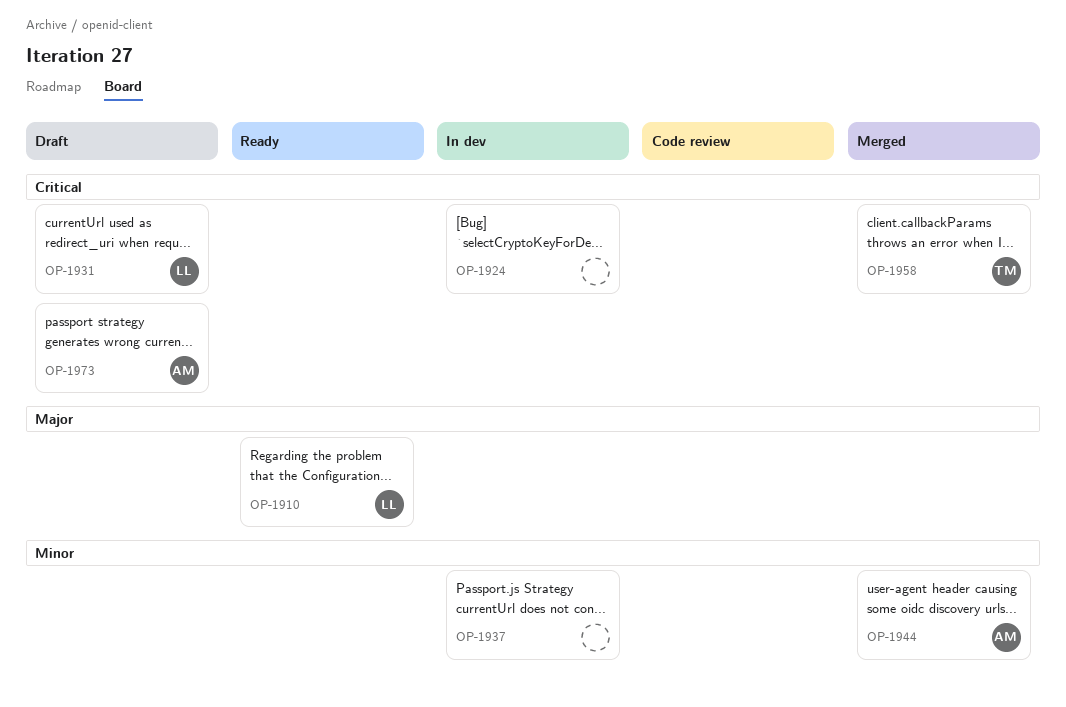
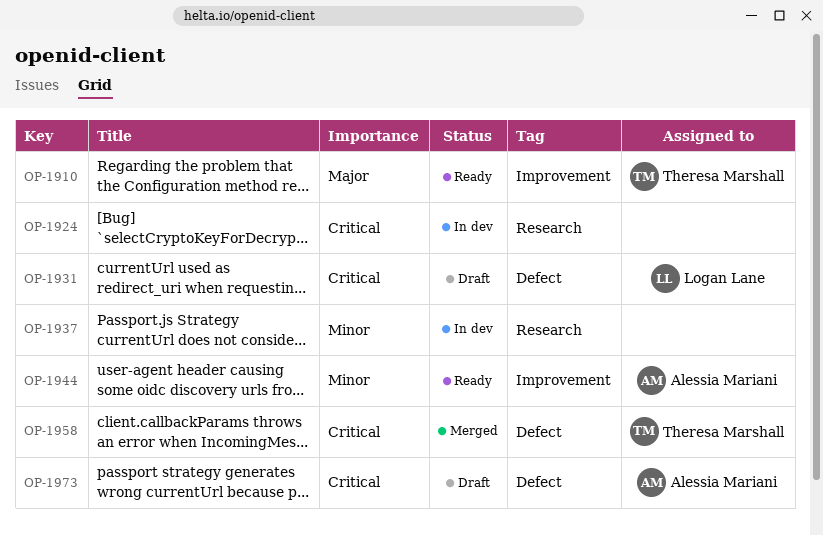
OP-1910, owner: Logan Lane -> Theresa Marshall
OP-1944, status: Merged -> Ready

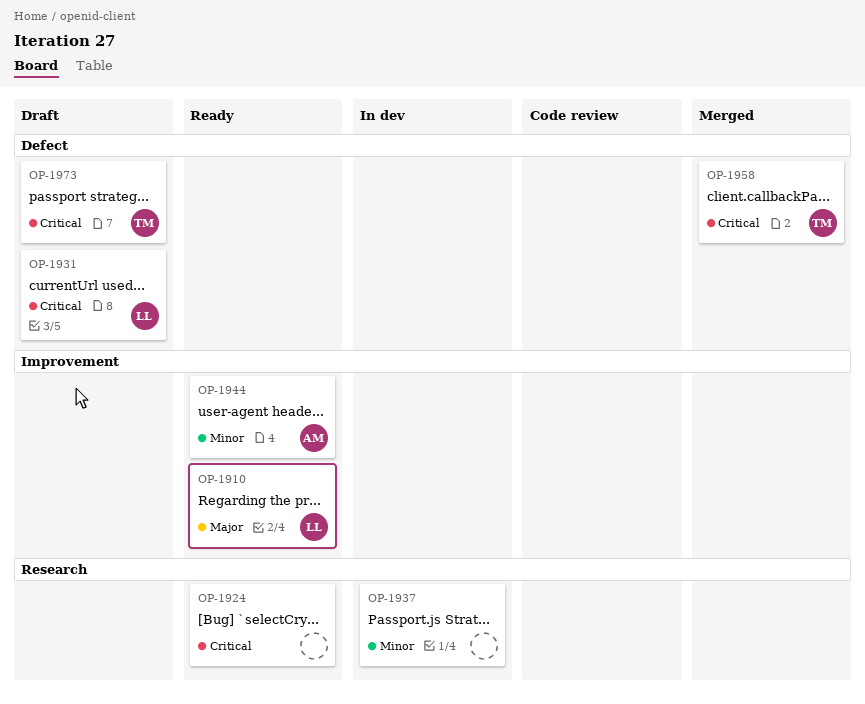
OP-1910, owner: Theresa Marshall -> Logan Lane
OP-1924, status: In dev -> Ready
OP-1973, owner: Alessia Mariani -> Theresa Marshall

